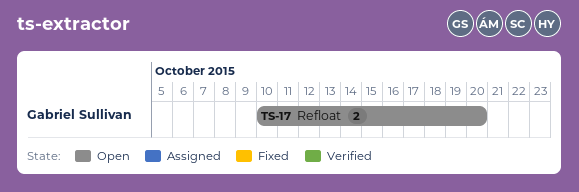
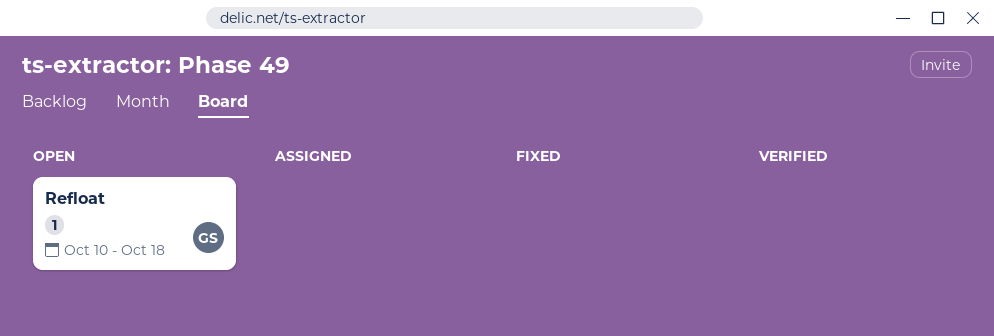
Refloat, estimate: 2 -> 1
Refloat, due: Oct 20 -> Oct 18

